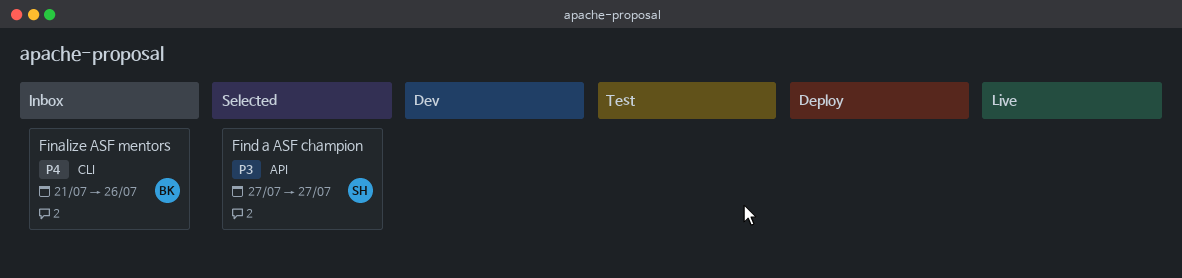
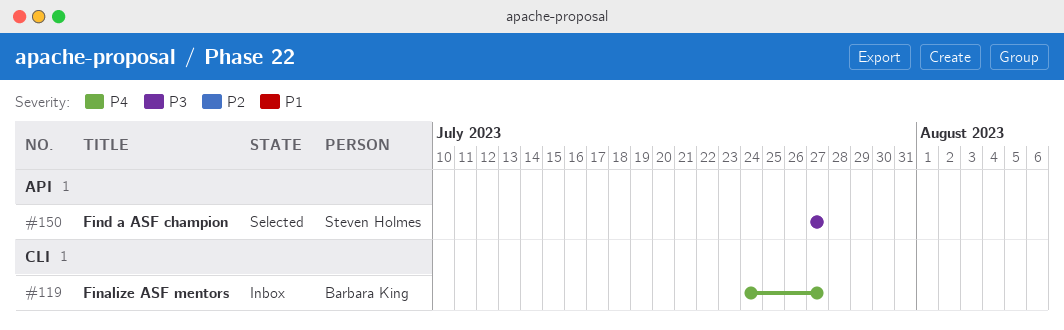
Finalize ASF mentors, start: Jul 21 -> Jul 24
Finalize ASF mentors, due: Jul 26 -> Jul 27

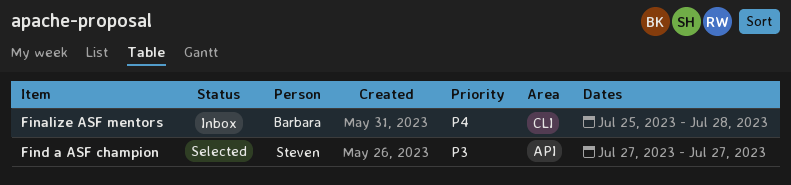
Finalize ASF mentors, start: Jul 24 -> Jul 25
Finalize ASF mentors, due: Jul 27 -> Jul 28

